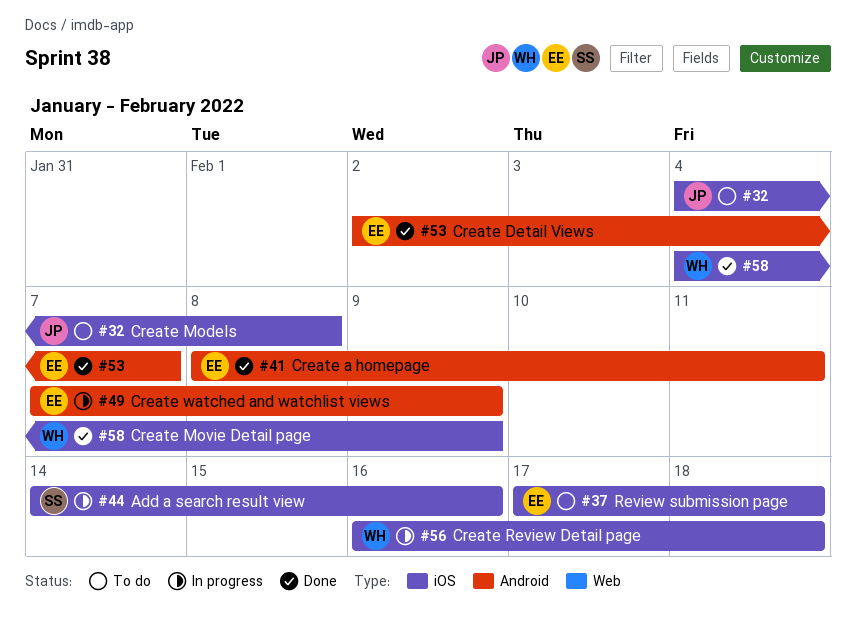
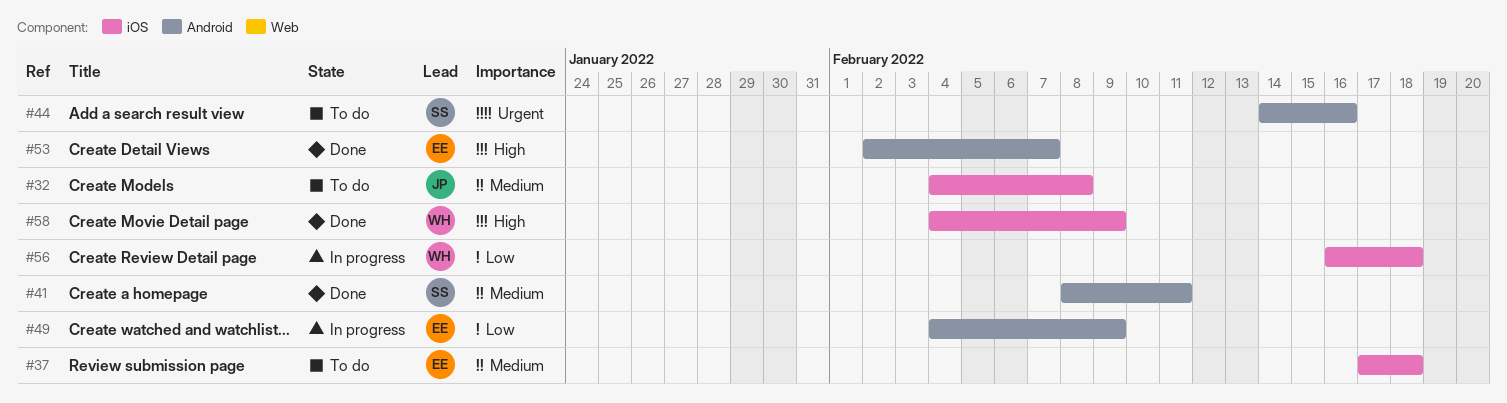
#41, owner: EE -> SS
#44, status: In progress -> To do
#44, label: iOS -> Android
#49, start: Feb 7 -> Feb 4

